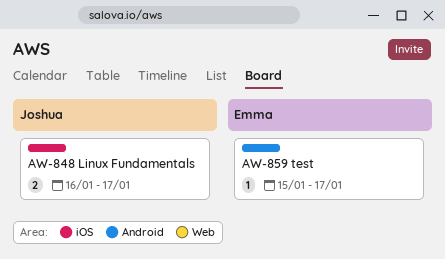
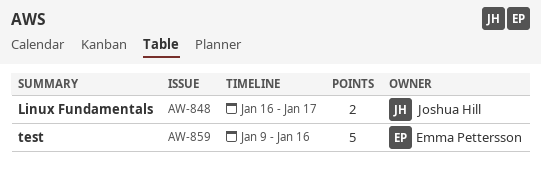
AW-859, estimate: 1 -> 5
AW-859, start: Jan 15 -> Jan 9
AW-859, due: Jan 17 -> Jan 16

